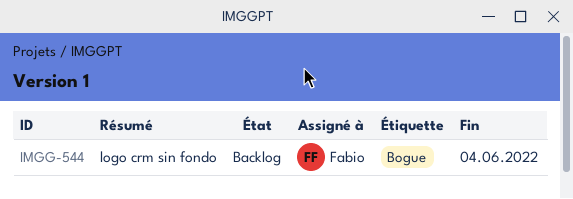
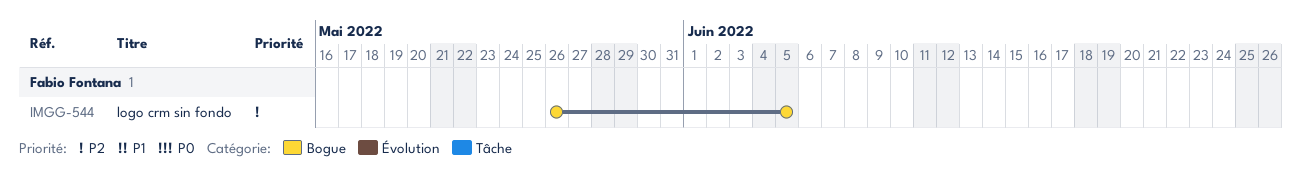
IMGG-544, due: Jun 4 -> Jun 5

